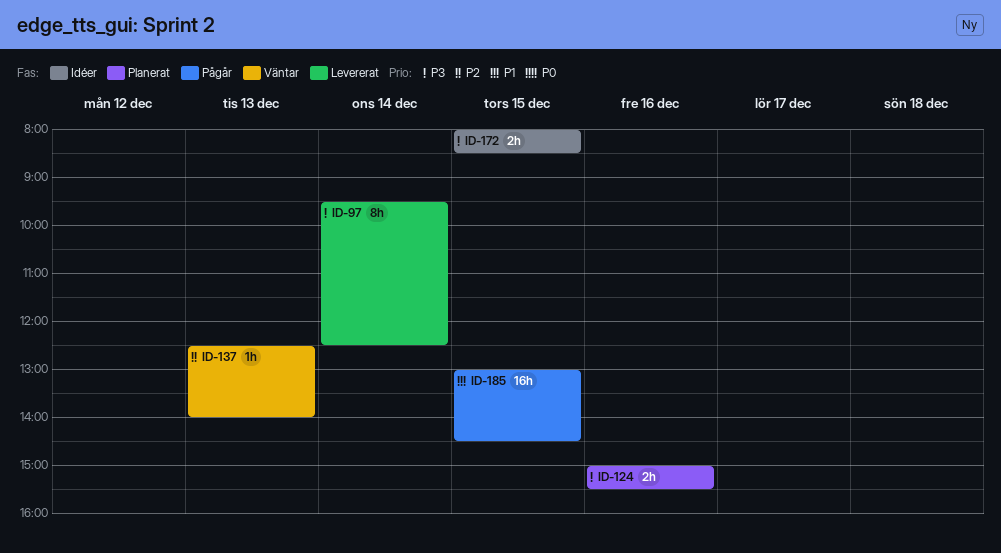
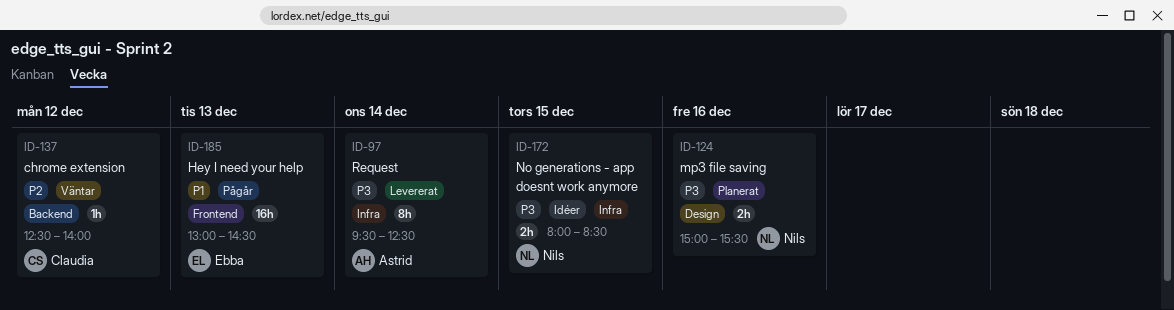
ID-137, day: Dec 13 -> Dec 12
ID-185, day: Dec 15 -> Dec 13

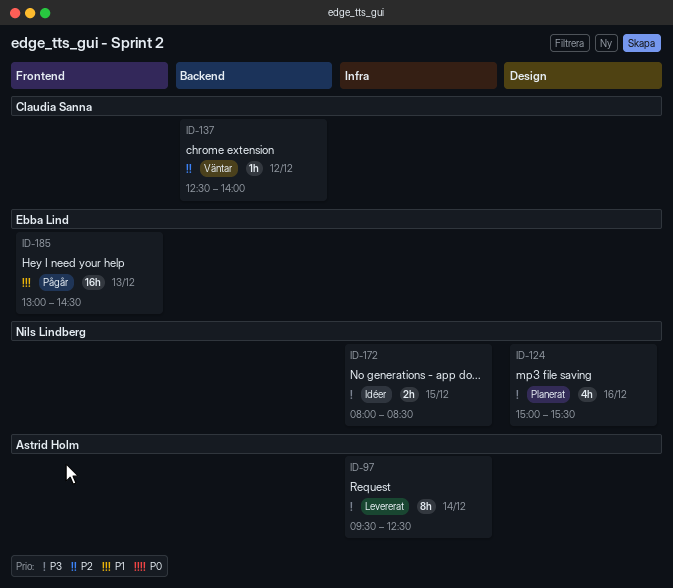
ID-124, estimate: 2h -> 4h

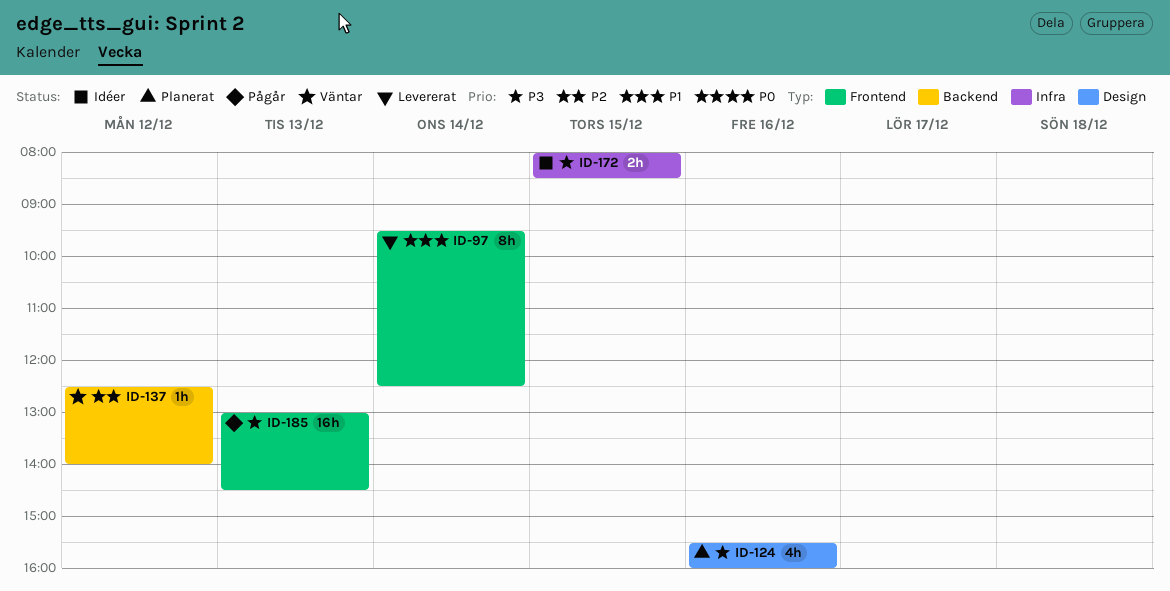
ID-97, priority: P3 -> P1
ID-97, label: Infra -> Frontend
ID-124, begins: 15:00 -> 15:30
ID-124, ends: 15:30 -> 16:00
ID-185, priority: P1 -> P3

